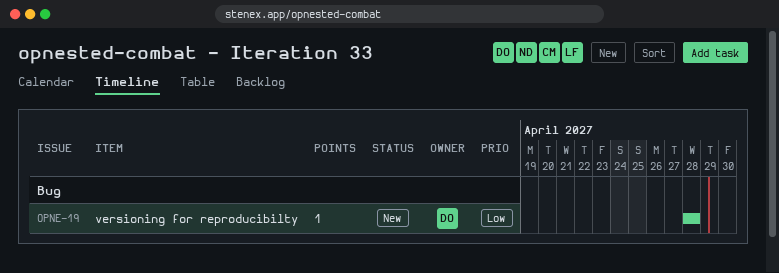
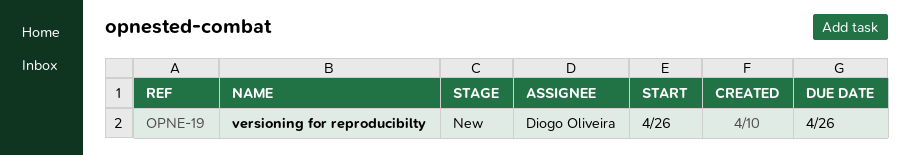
OPNE-19, start: Apr 28 -> Apr 26
OPNE-19, due: Apr 28 -> Apr 26

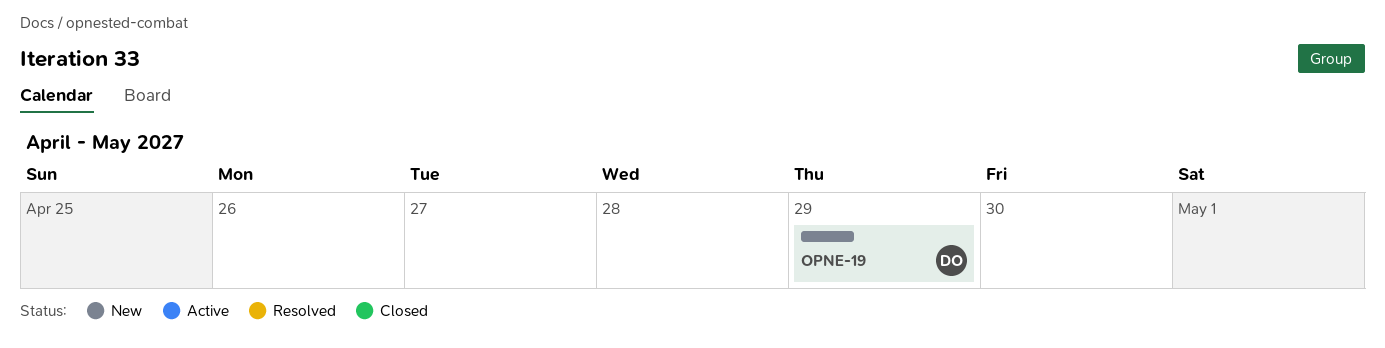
OPNE-19, due: Apr 26 -> Apr 29

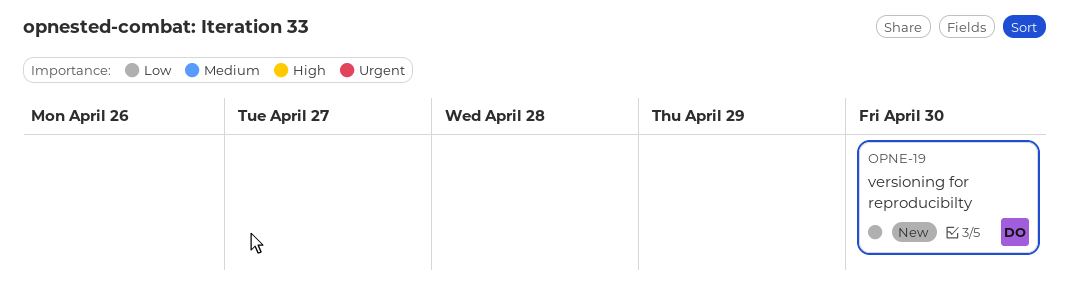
OPNE-19, due: Apr 29 -> Apr 30

